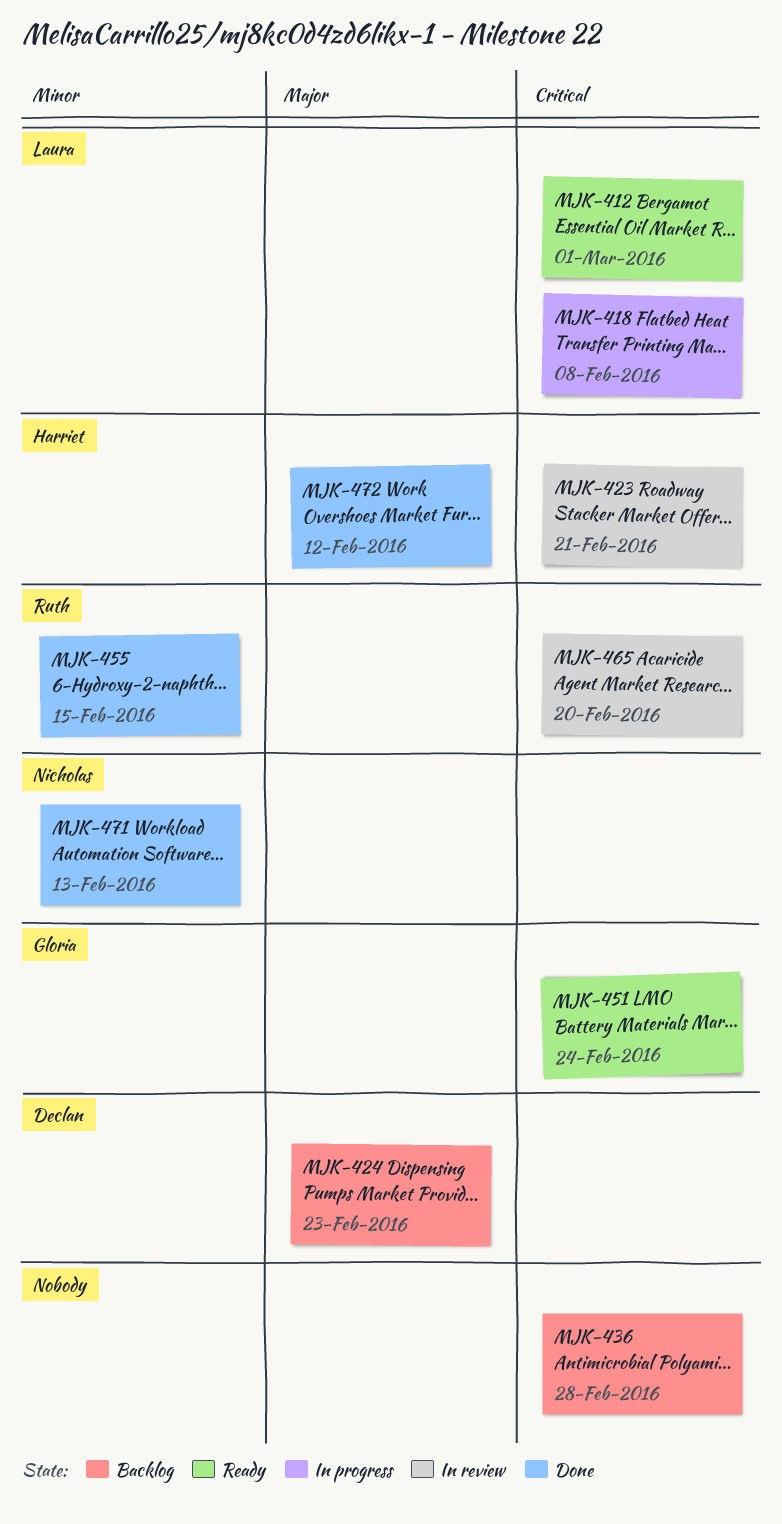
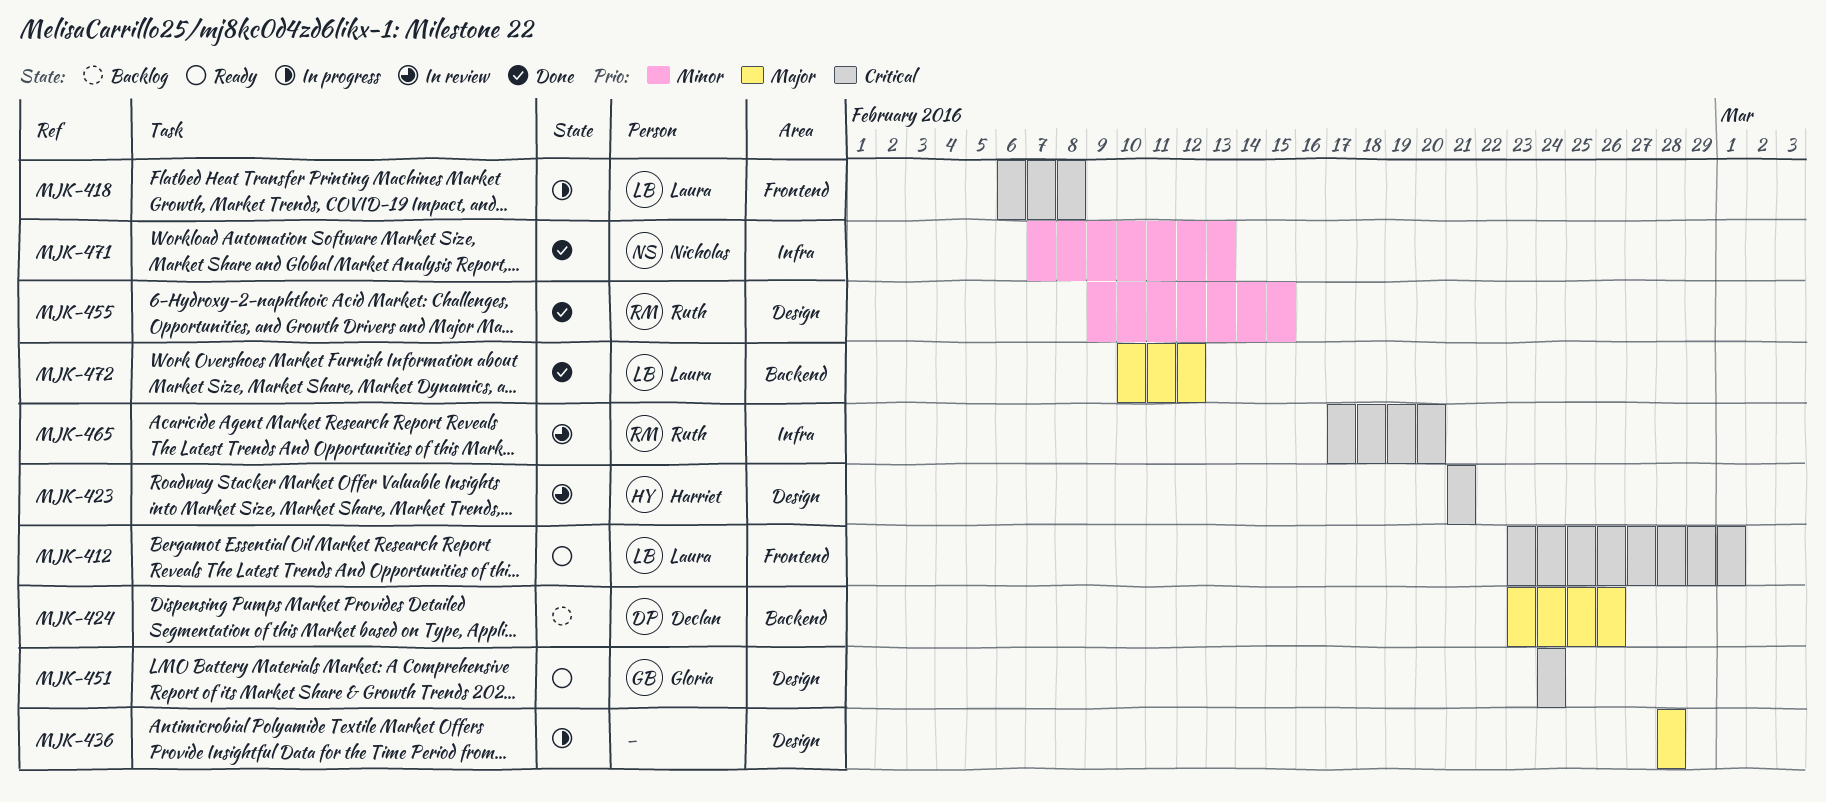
MJK-424, due: Feb 23 -> Feb 26
MJK-436, status: Backlog -> In progress
MJK-436, priority: Critical -> Major
MJK-472, owner: Harriet -> Laura

